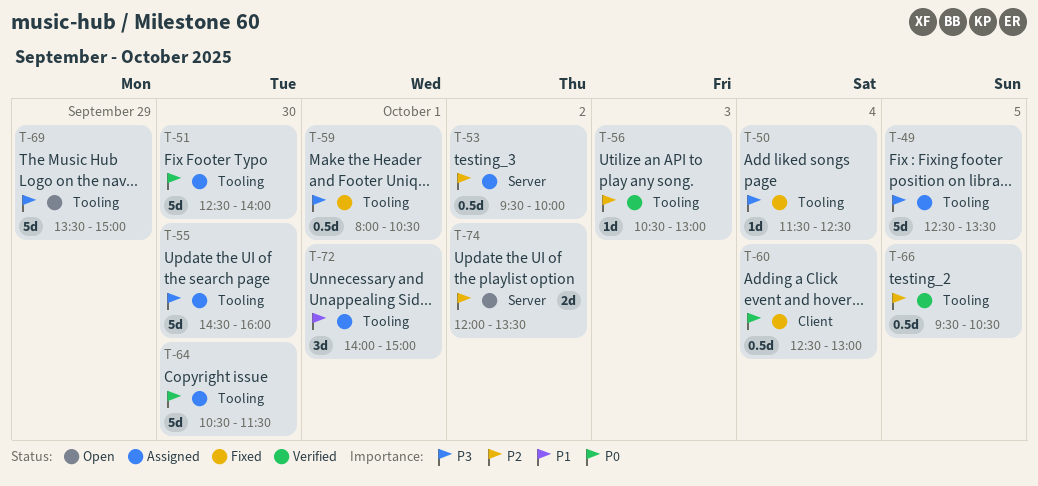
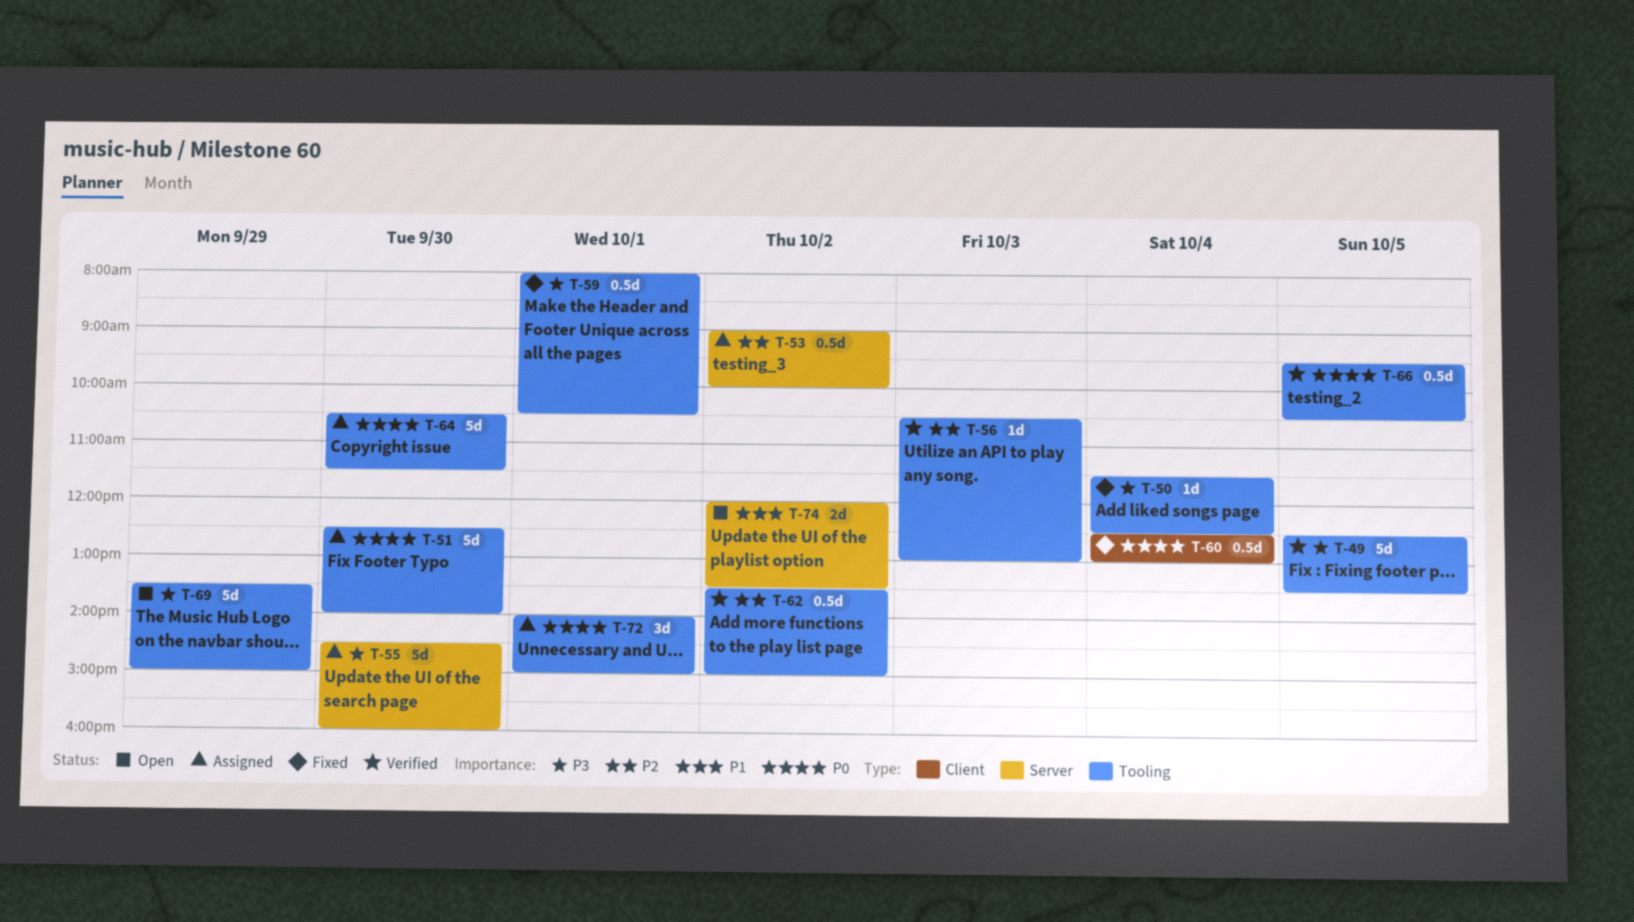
T-49, status: Assigned -> Verified
T-53, begins: 09:30 -> 09:00
T-55, label: Tooling -> Server
T-62: none -> present
T-66, priority: P2 -> P0
T-72, priority: P1 -> P0
T-74, priority: P2 -> P1

